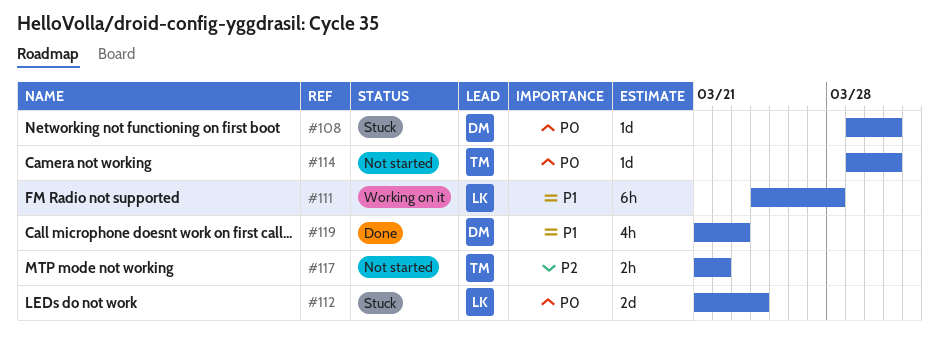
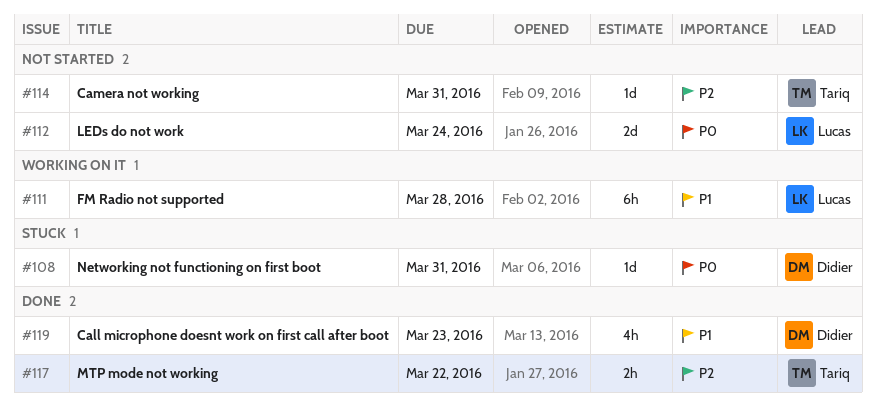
#112, status: Stuck -> Not started
#114, priority: P0 -> P2
#117, status: Not started -> Done

